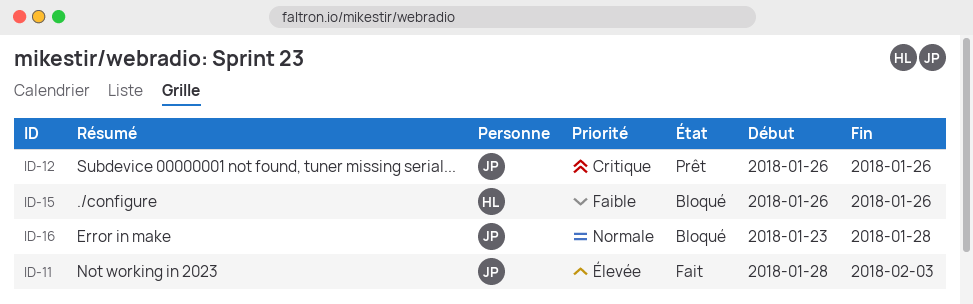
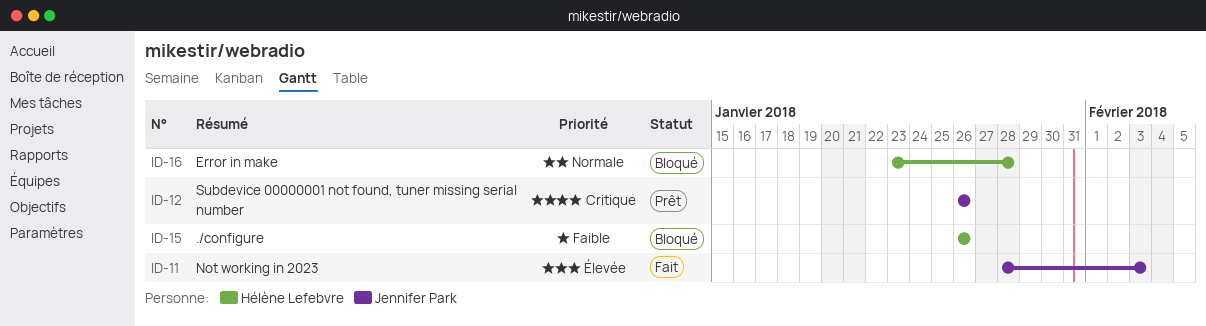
ID-16, owner: Jennifer Park -> Hélène Lefebvre

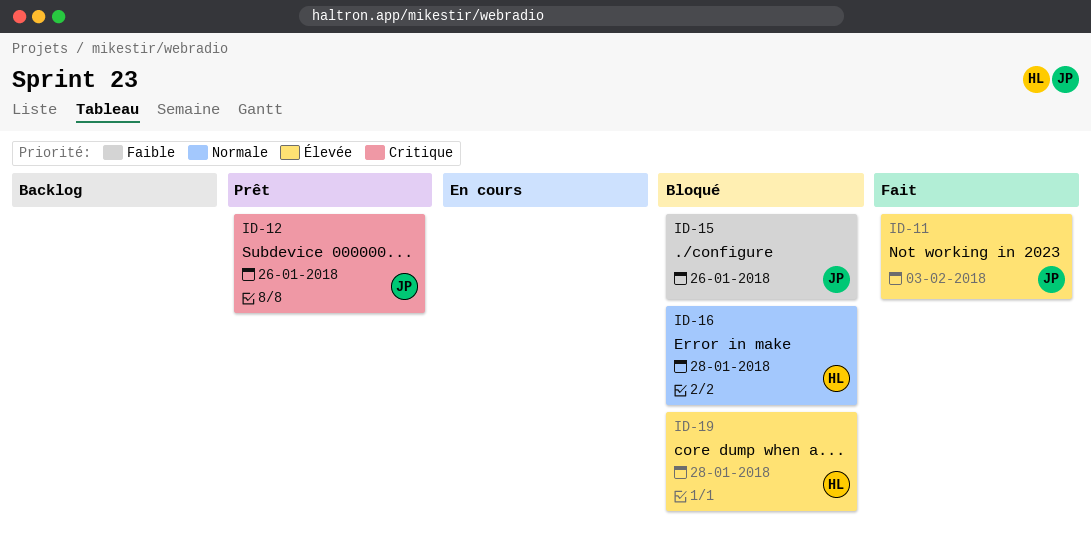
ID-15, owner: Hélène Lefebvre -> Jennifer Park
ID-19: none -> present

